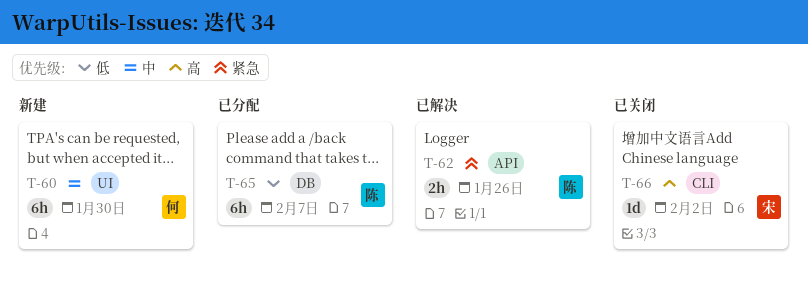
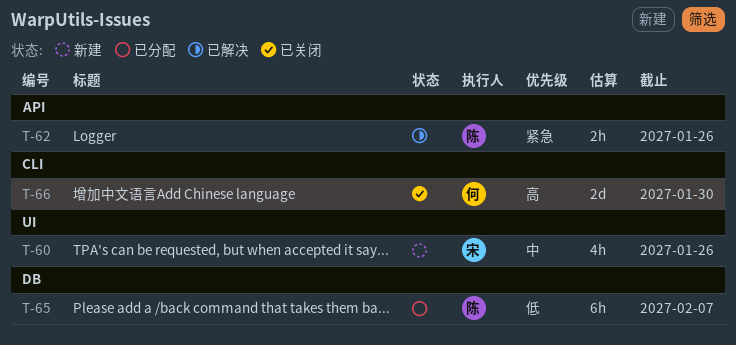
T-60, owner: 何 -> 宋
T-60, estimate: 6h -> 4h
T-60, due: Jan 30 -> Jan 26
T-66, owner: 宋 -> 何
T-66, estimate: 1d -> 2d
T-66, due: Feb 2 -> Jan 30

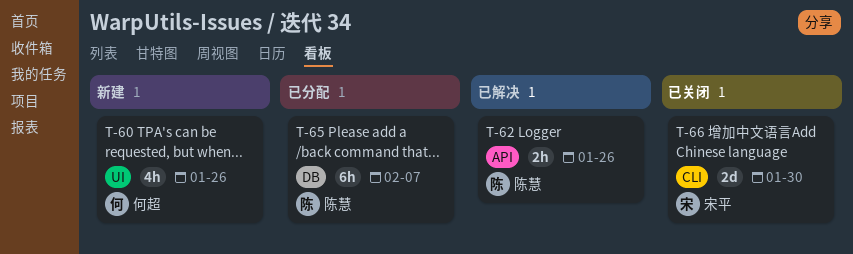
T-60, owner: 宋平 -> 何超
T-66, owner: 何超 -> 宋平

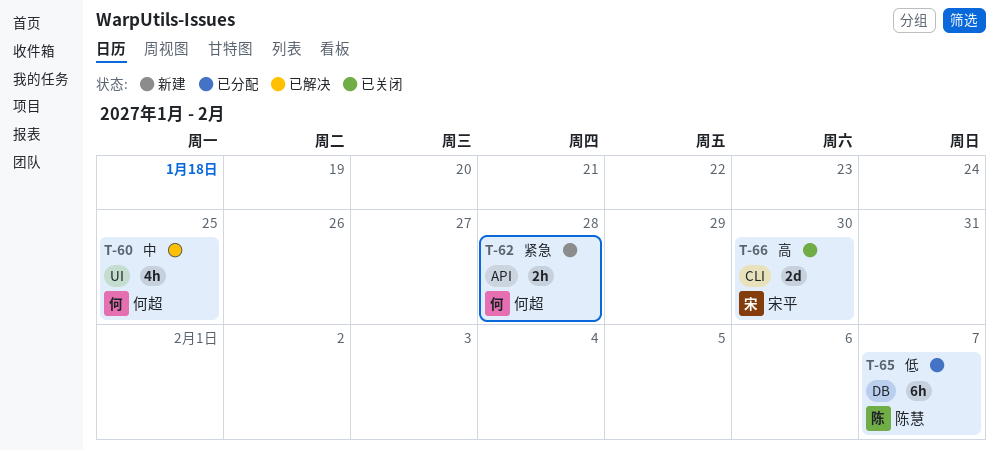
T-60, status: 新建 -> 已解决
T-60, due: Jan 26 -> Jan 25
T-62, status: 已解决 -> 新建
T-62, owner: 陈慧 -> 何超
T-62, due: Jan 26 -> Jan 28

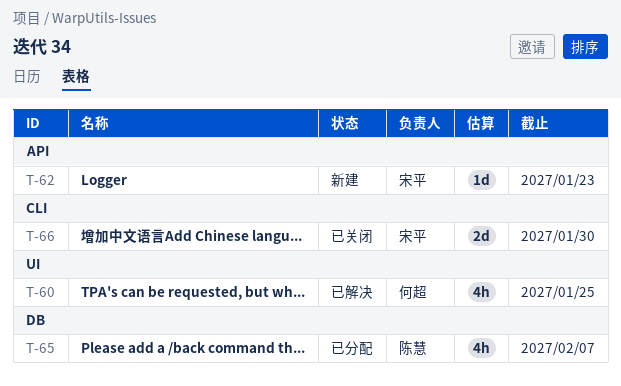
T-62, owner: 何超 -> 宋平
T-62, estimate: 2h -> 1d
T-62, due: Jan 28 -> Jan 23
T-65, estimate: 6h -> 4h

